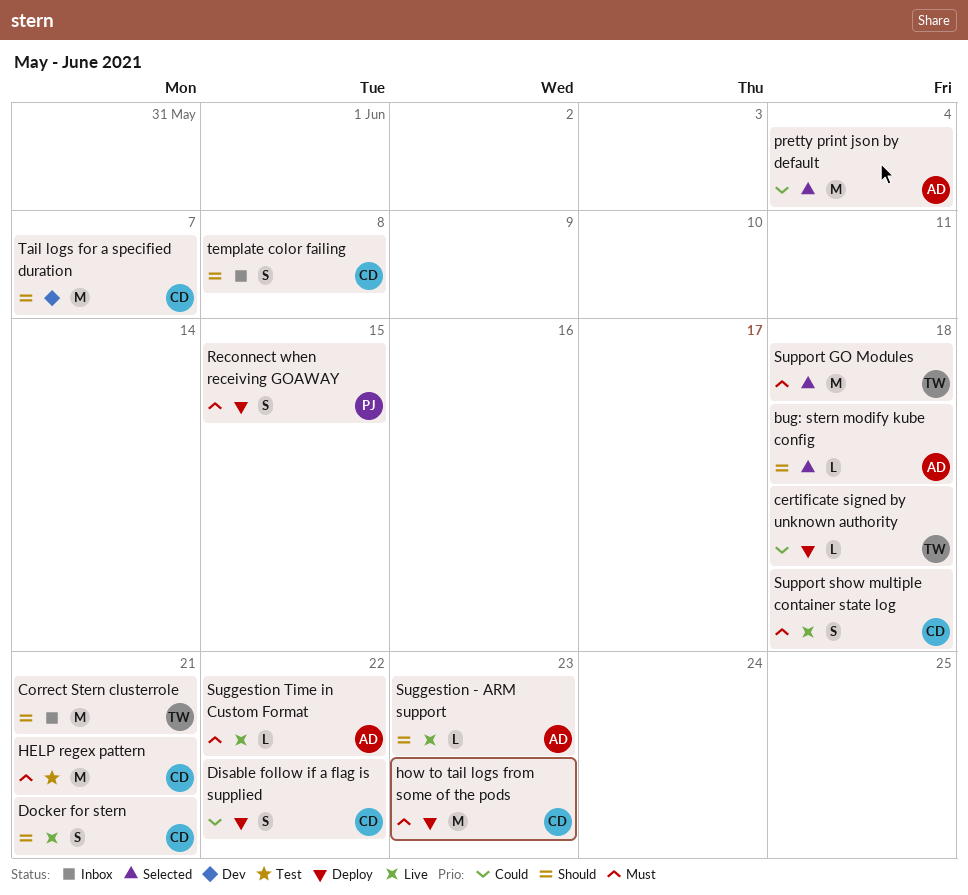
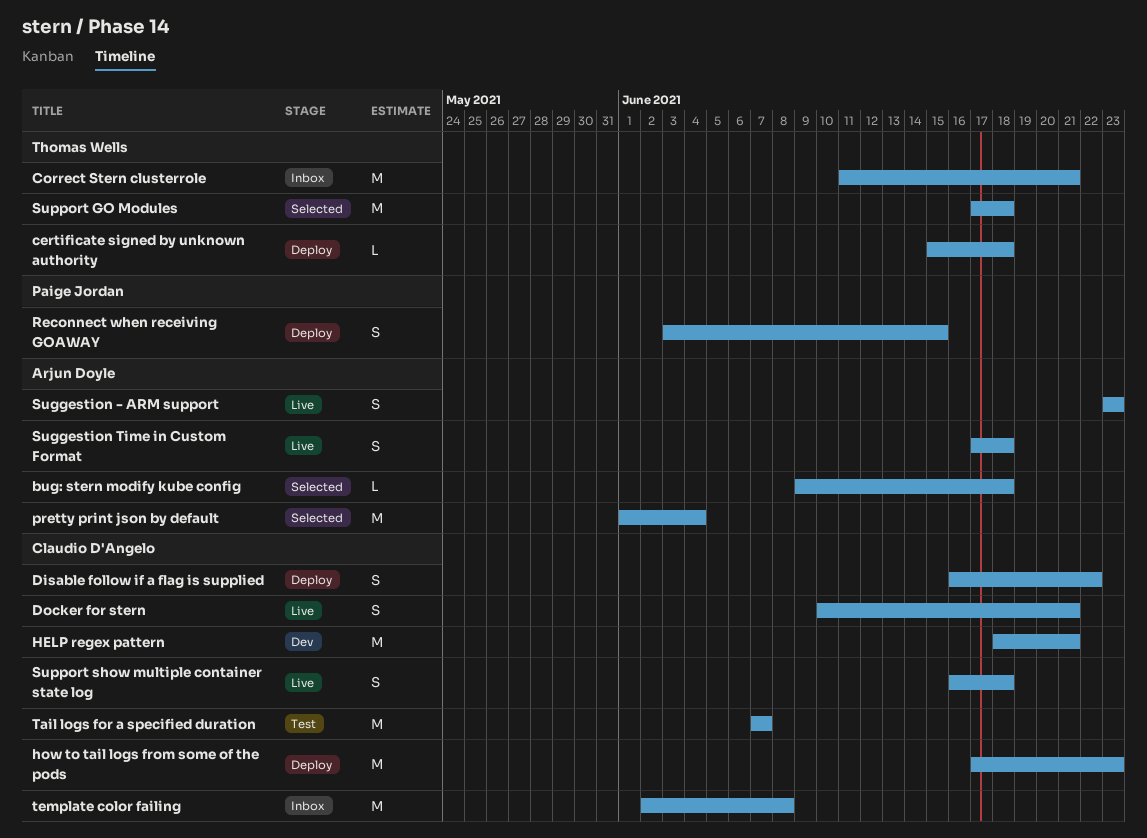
HELP regex pattern, status: Test -> Dev
Suggestion - ARM support, estimate: L -> S
Suggestion Time in Custom Format, estimate: L -> S
Suggestion Time in Custom Format, due: Jun 22 -> Jun 18
Tail logs for a specified duration, status: Dev -> Test
template color failing, estimate: S -> M

